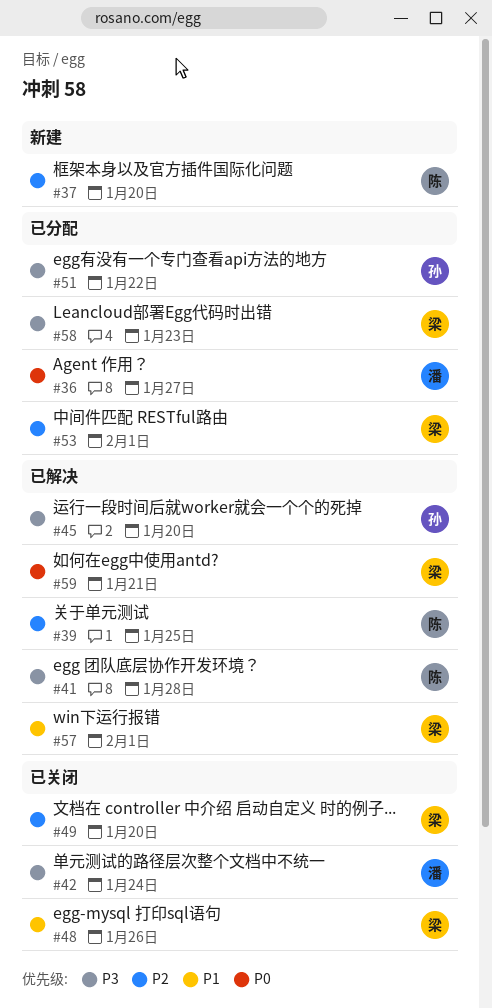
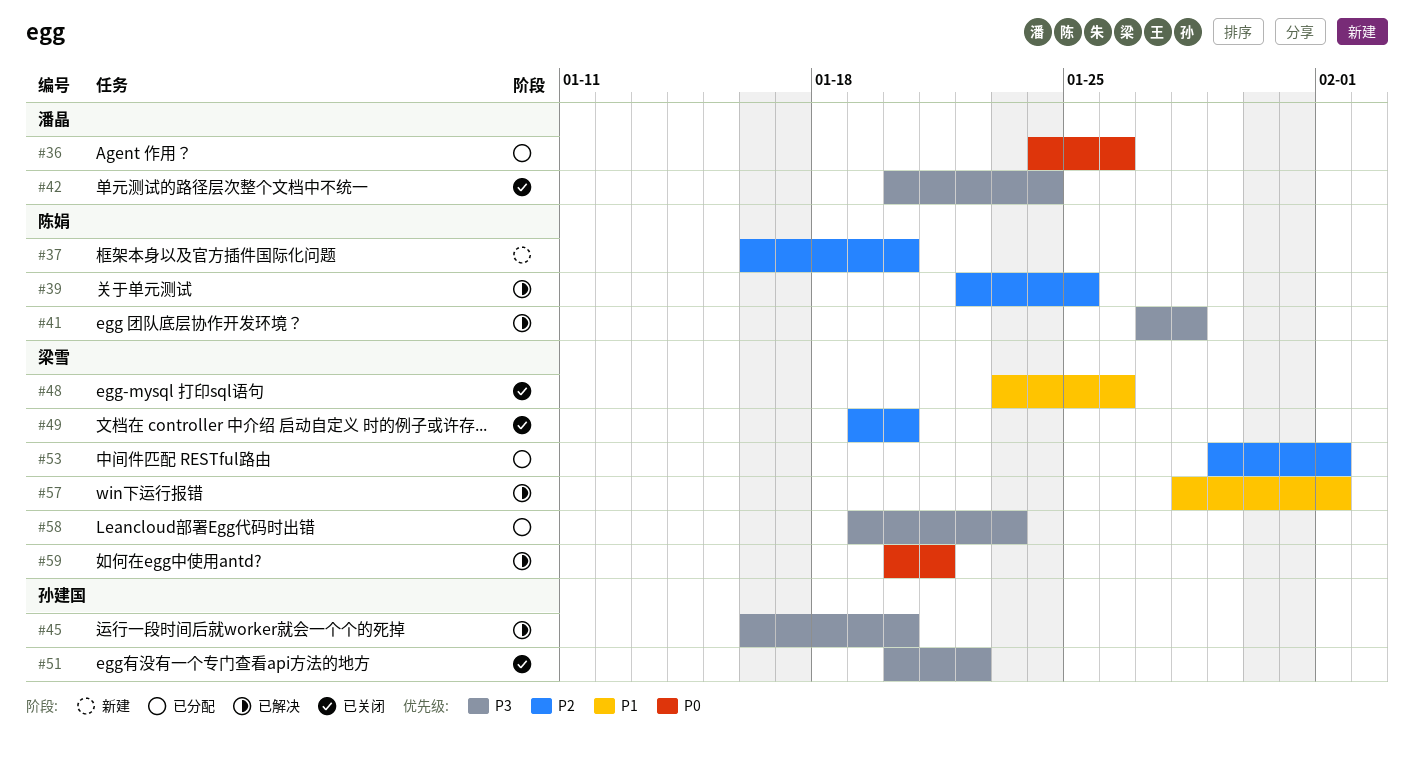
#36, due: Jan 27 -> Jan 26
#51, status: 已分配 -> 已关闭

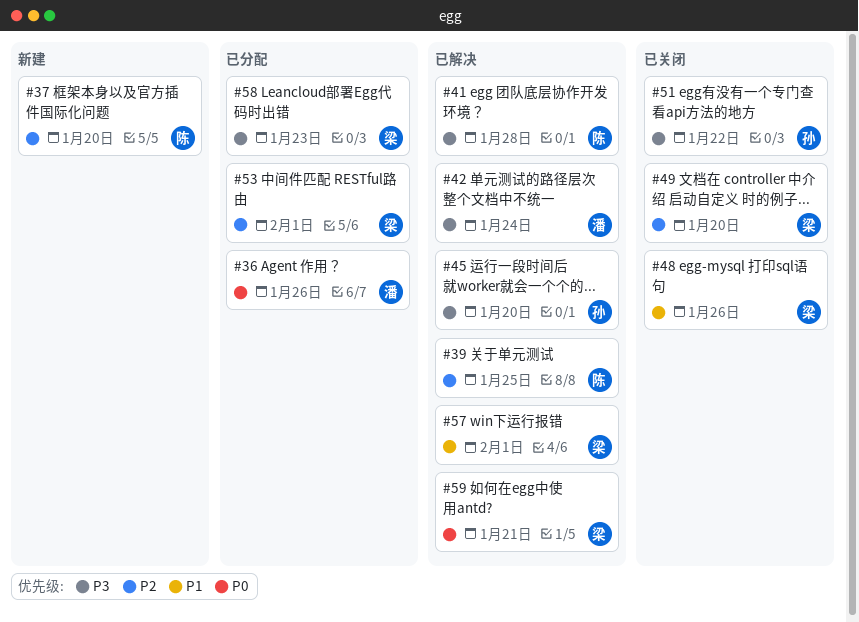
#42, status: 已关闭 -> 已解决

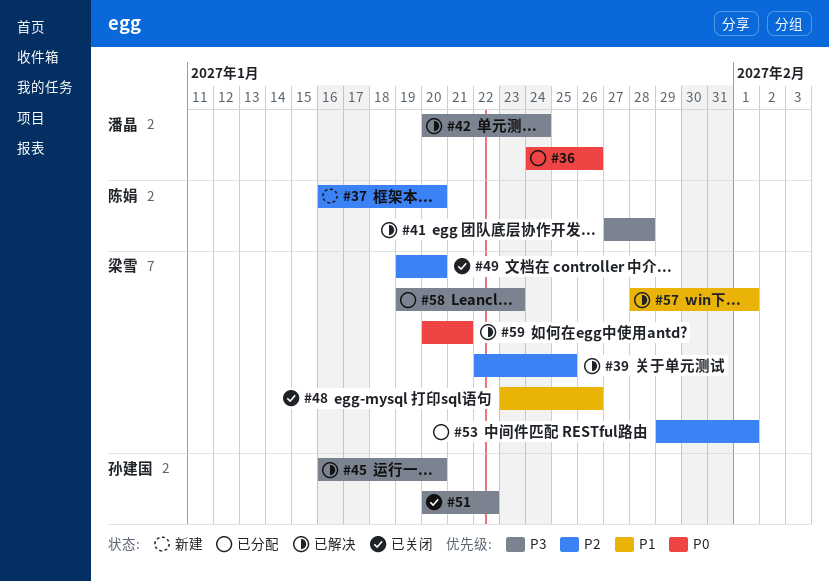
#39, owner: 陈娟 -> 梁雪

